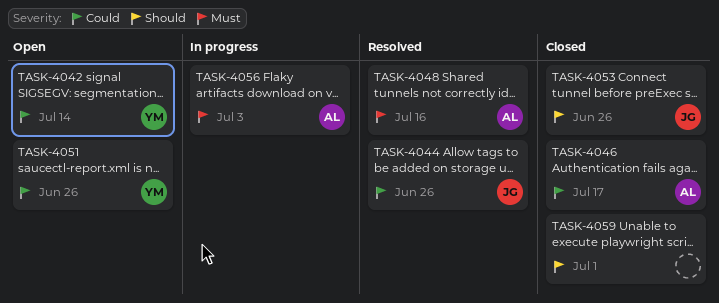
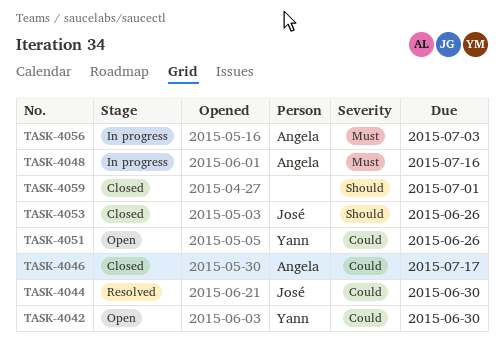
TASK-4042, due: Jul 14 -> Jun 30
TASK-4044, due: Jun 26 -> Jun 30
TASK-4048, status: Resolved -> In progress

